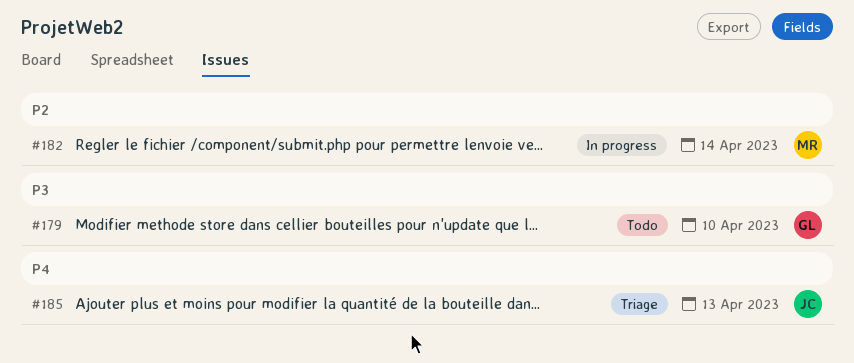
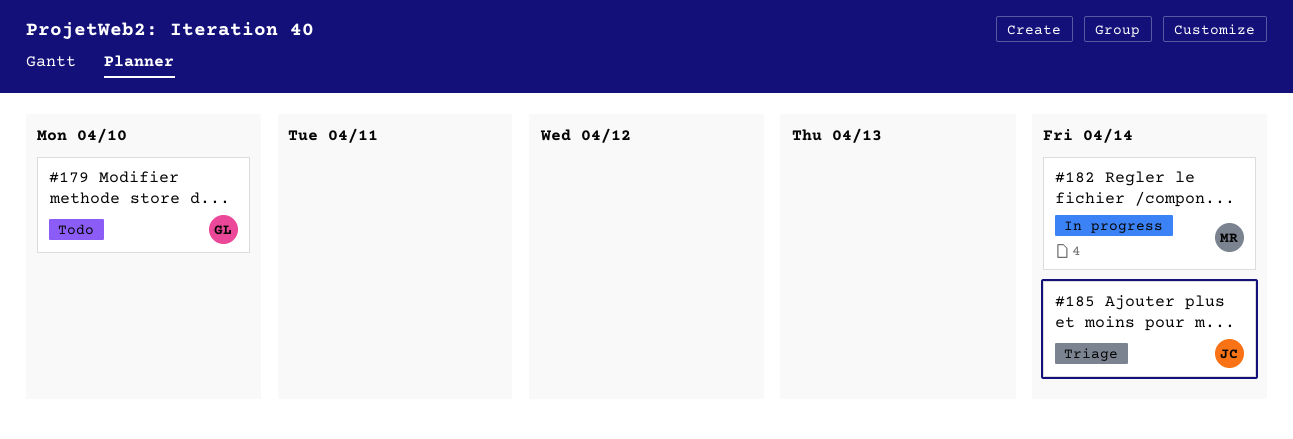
#185, due: Apr 13 -> Apr 14

